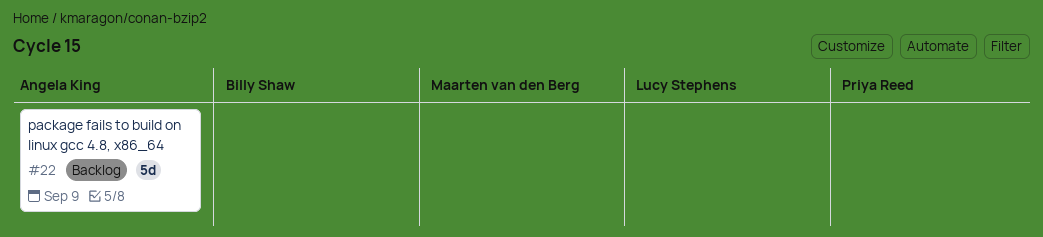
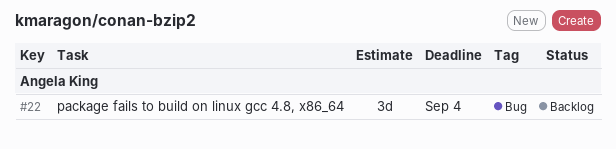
#22, estimate: 5d -> 3d
#22, due: Sep 9 -> Sep 4

